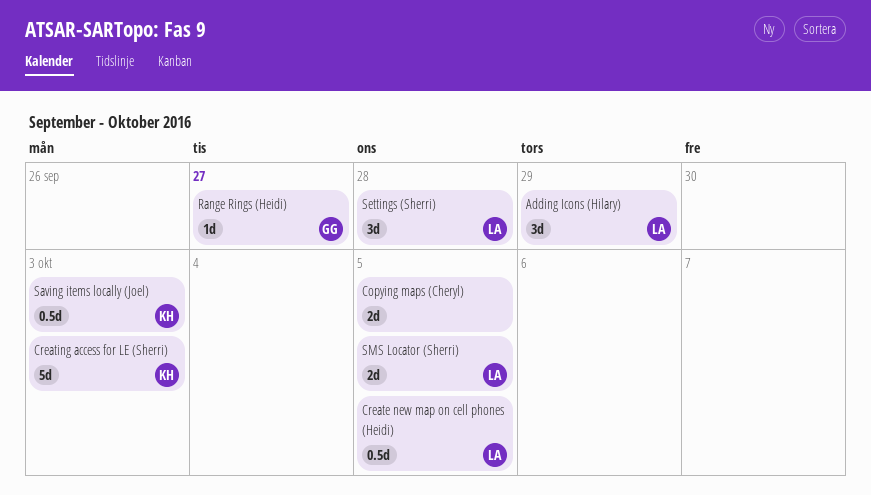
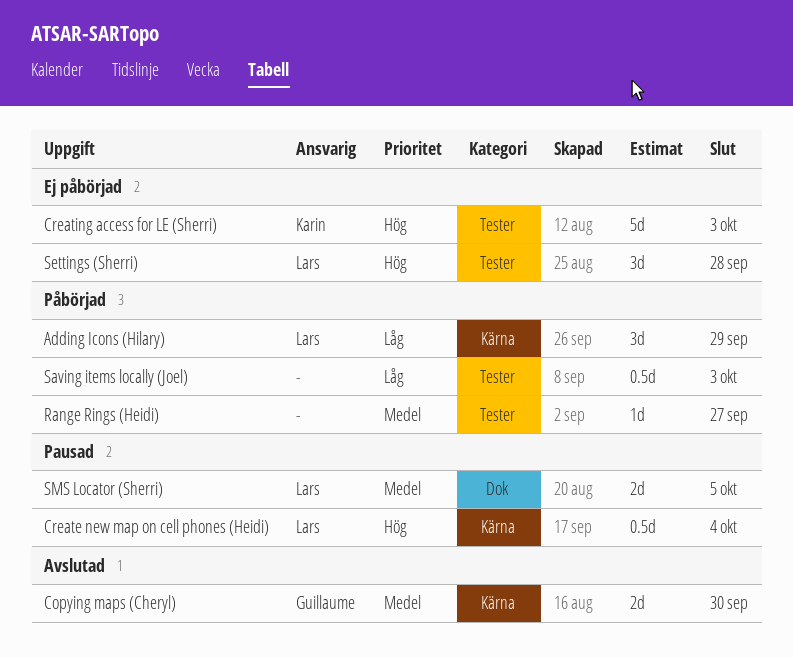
Copying maps (Cheryl), owner: none -> Guillaume
Copying maps (Cheryl), due: Oct 5 -> Sep 30
Create new map on cell phones (Heidi), due: Oct 5 -> Oct 4
Range Rings (Heidi), owner: Guillaume -> none
Saving items locally (Joel), owner: Karin -> none

